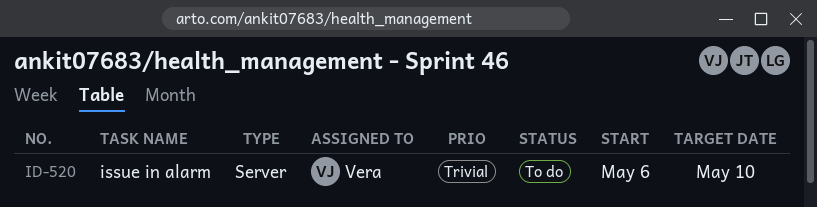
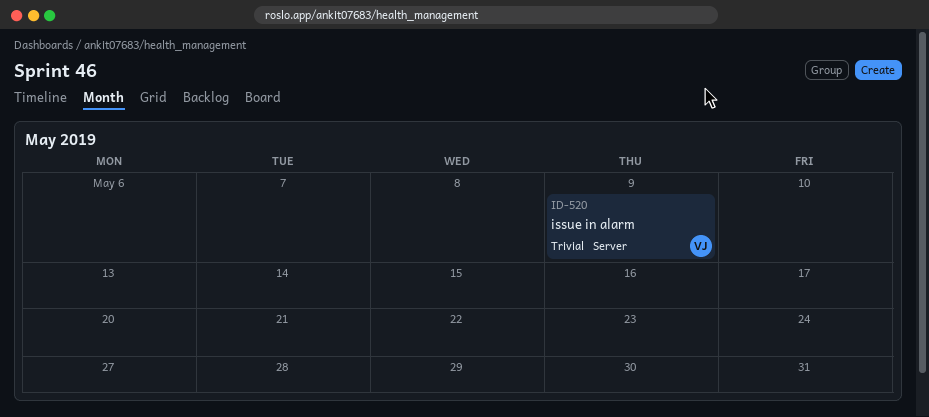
ID-520, due: May 10 -> May 9

